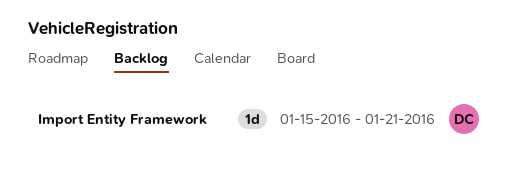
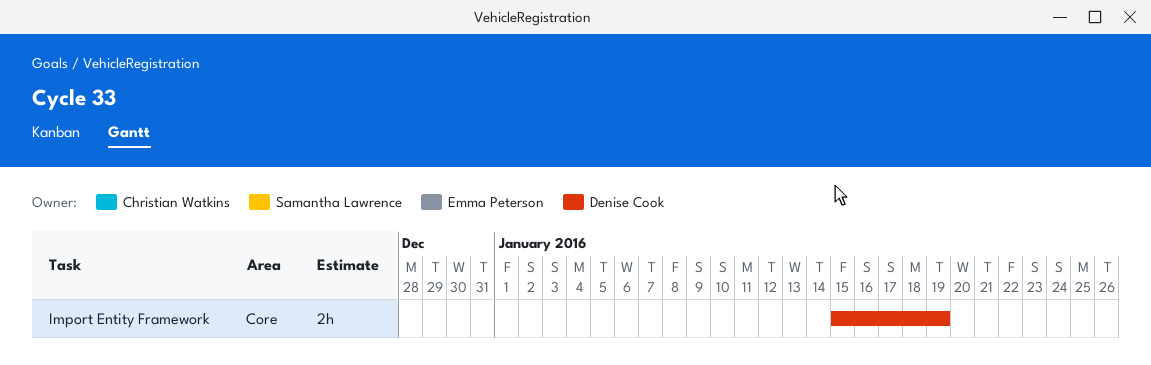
Import Entity Framework, estimate: 1d -> 2h
Import Entity Framework, due: Jan 21 -> Jan 19

